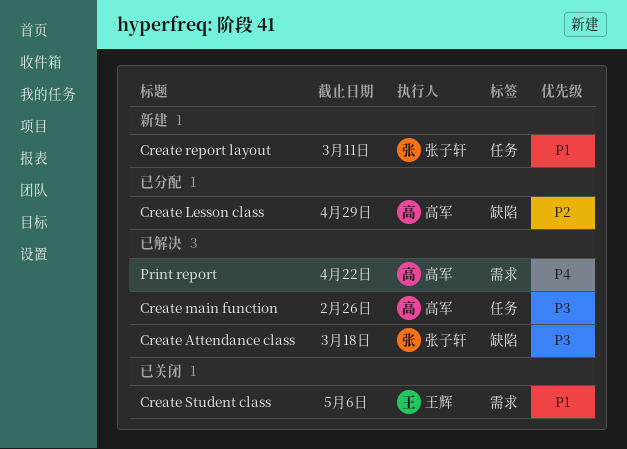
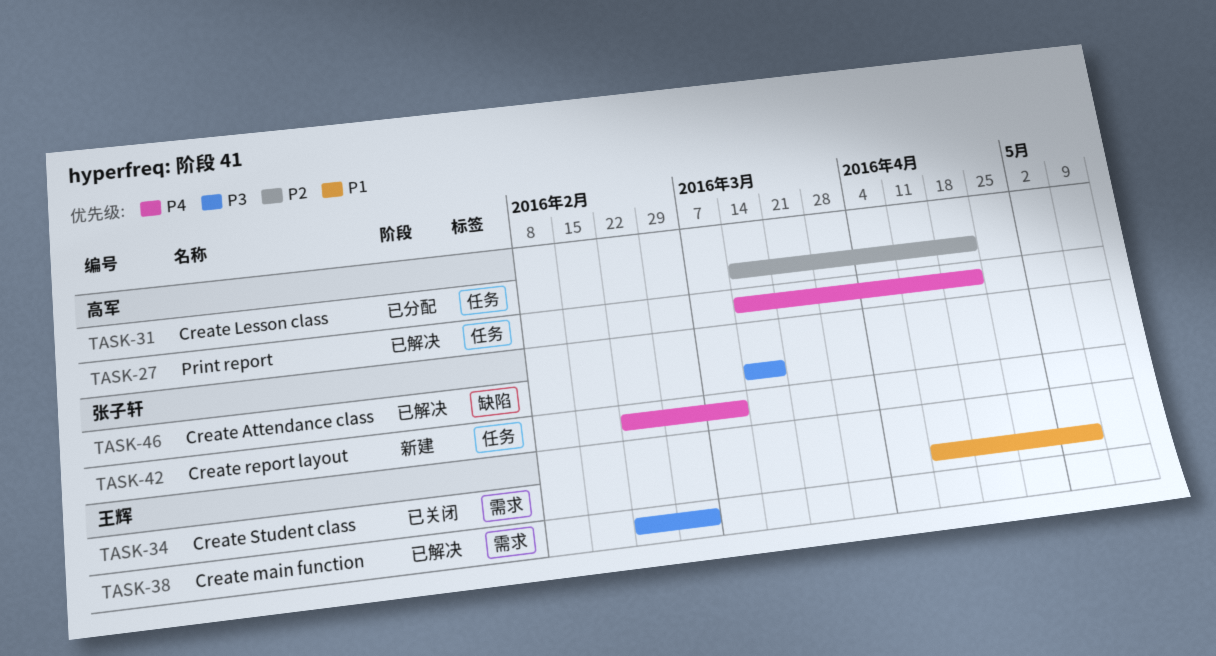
Create Lesson class, label: 缺陷 -> 任务
Create Lesson class, due: Apr 29 -> Apr 22
Create main function, owner: 高军 -> 王辉
Create main function, label: 任务 -> 需求
Create main function, due: Feb 26 -> Mar 4
Create report layout, priority: P1 -> P4
Print report, label: 需求 -> 任务

